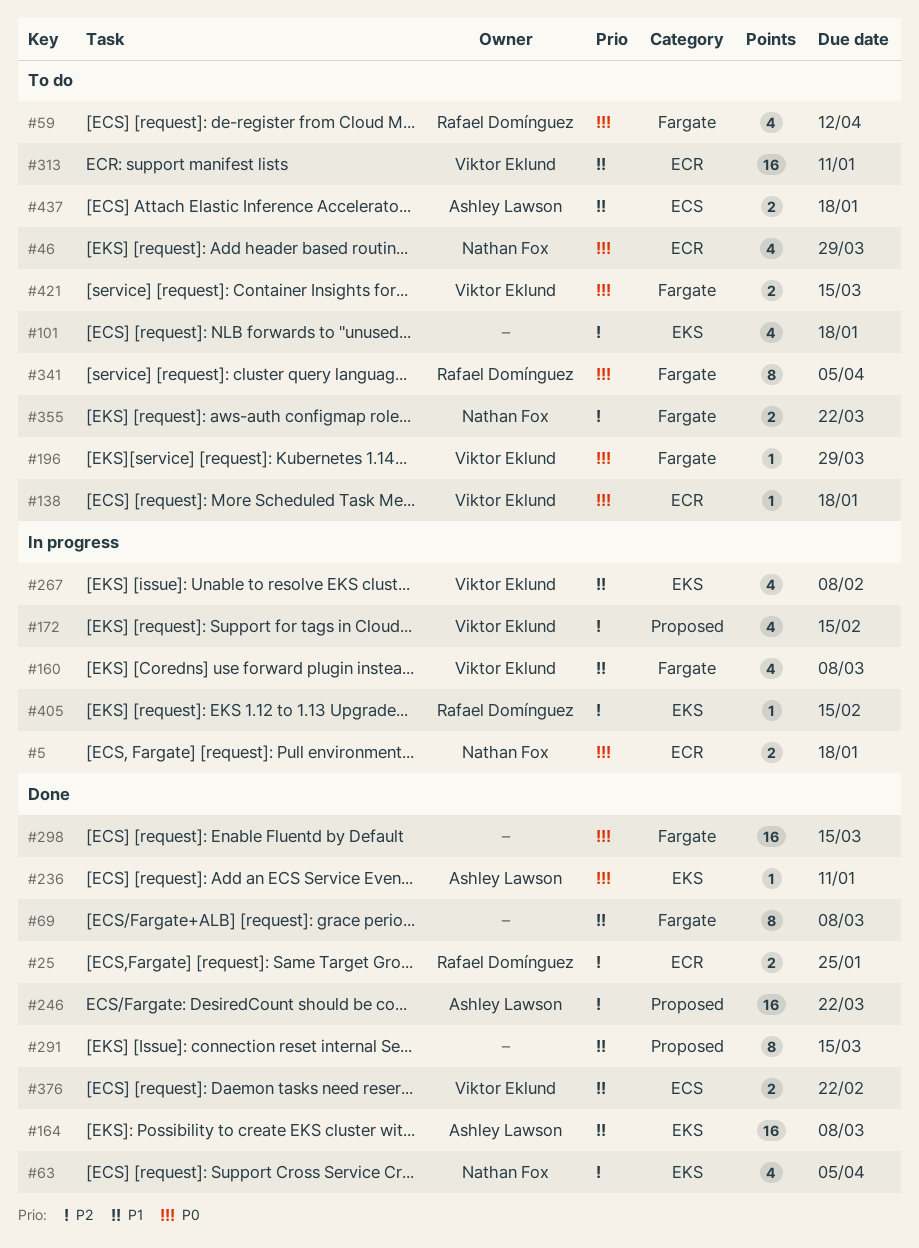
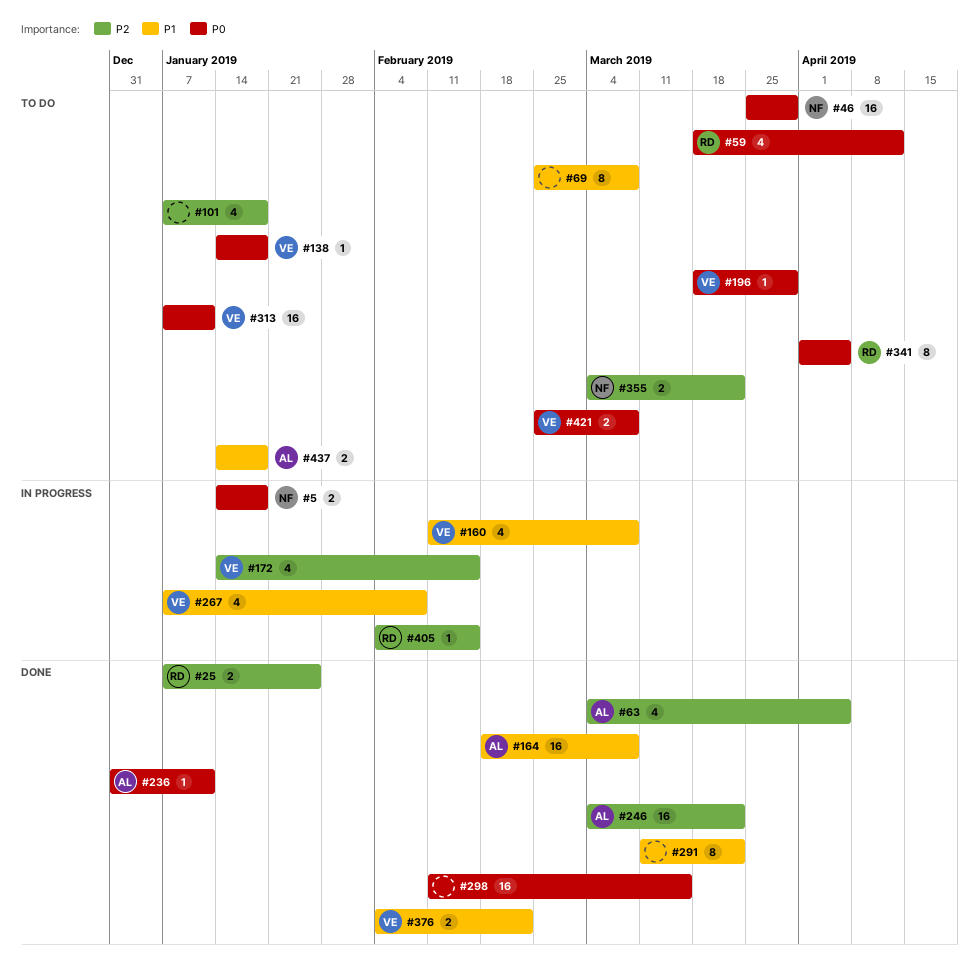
#46, estimate: 4 -> 16
#63, owner: Nathan Fox -> Ashley Lawson
#69, status: Done -> To do
#291, due: Mar 15 -> Mar 22
#313, priority: P1 -> P0
#421, due: Mar 15 -> Mar 8

